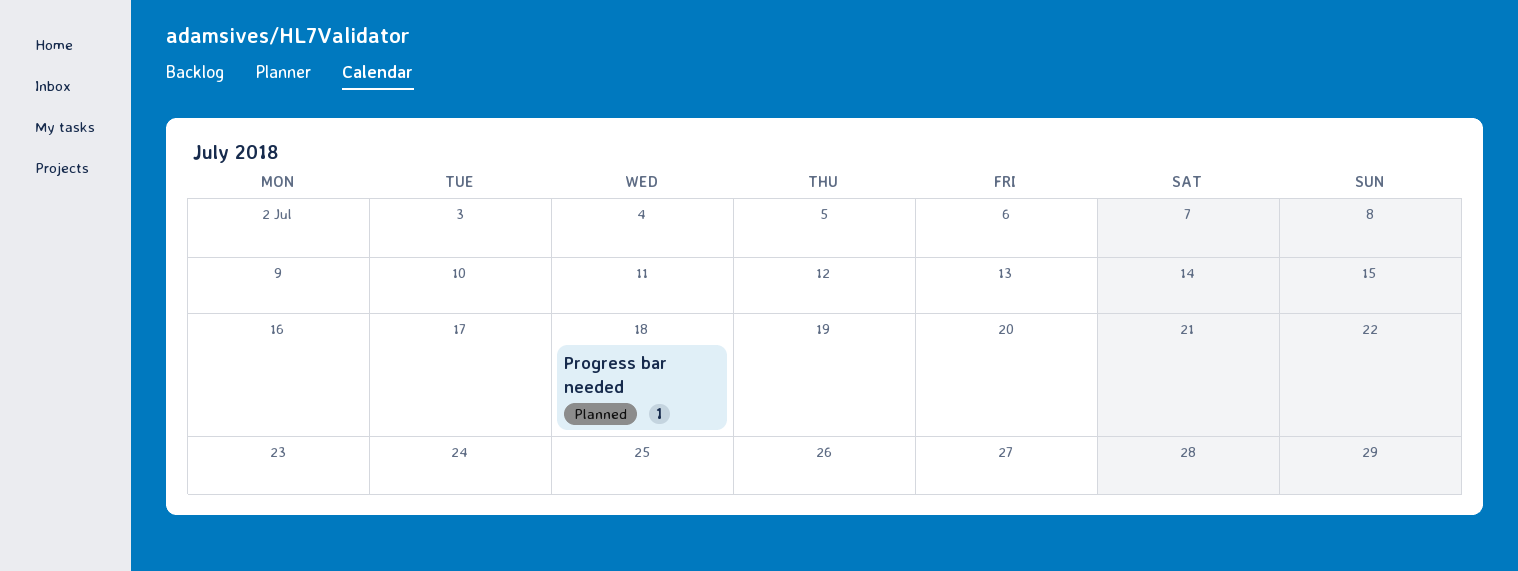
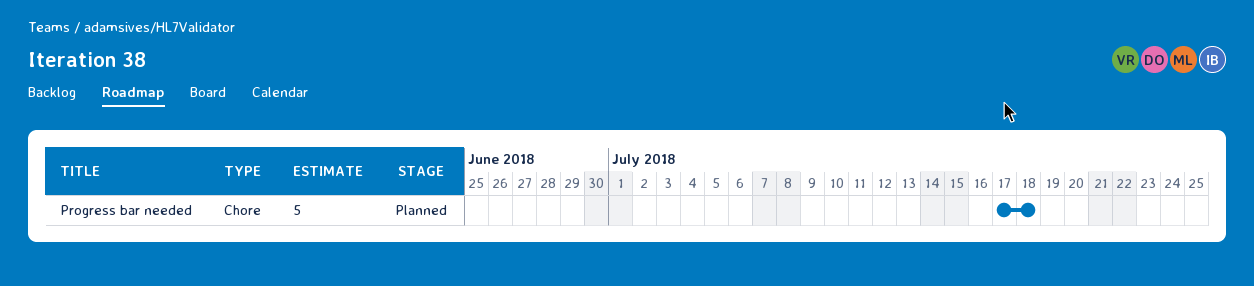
Progress bar needed, estimate: 1 -> 5

